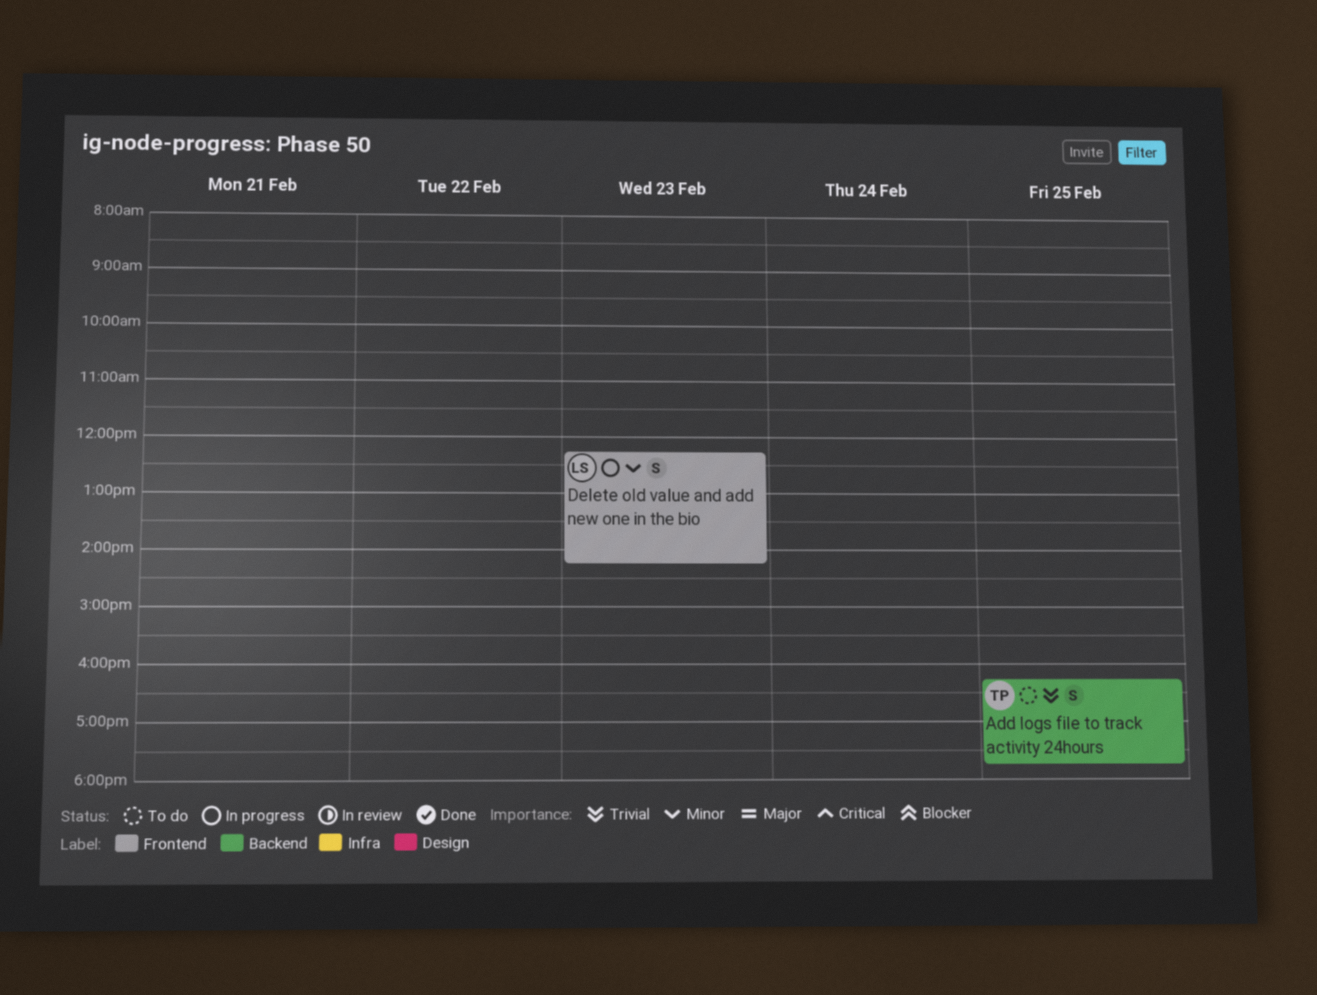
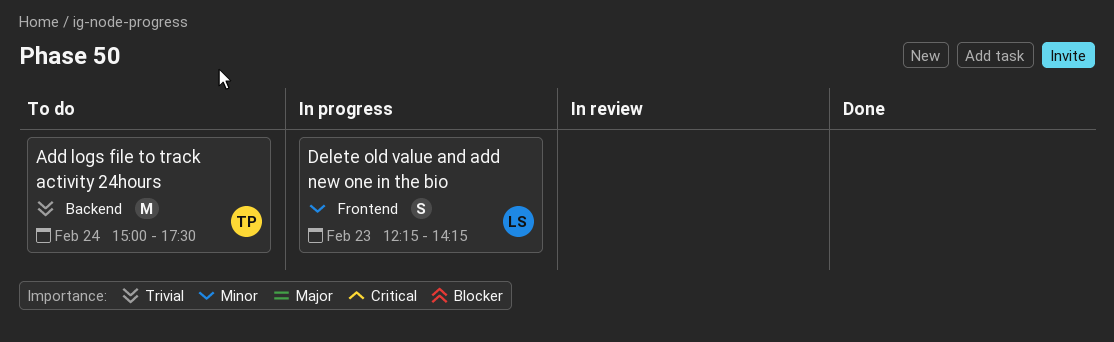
Add logs file to track activity 24hours, estimate: S -> M
Add logs file to track activity 24hours, day: Feb 25 -> Feb 24
Add logs file to track activity 24hours, begins: 16:15 -> 15:00
Add logs file to track activity 24hours, ends: 17:45 -> 17:30

